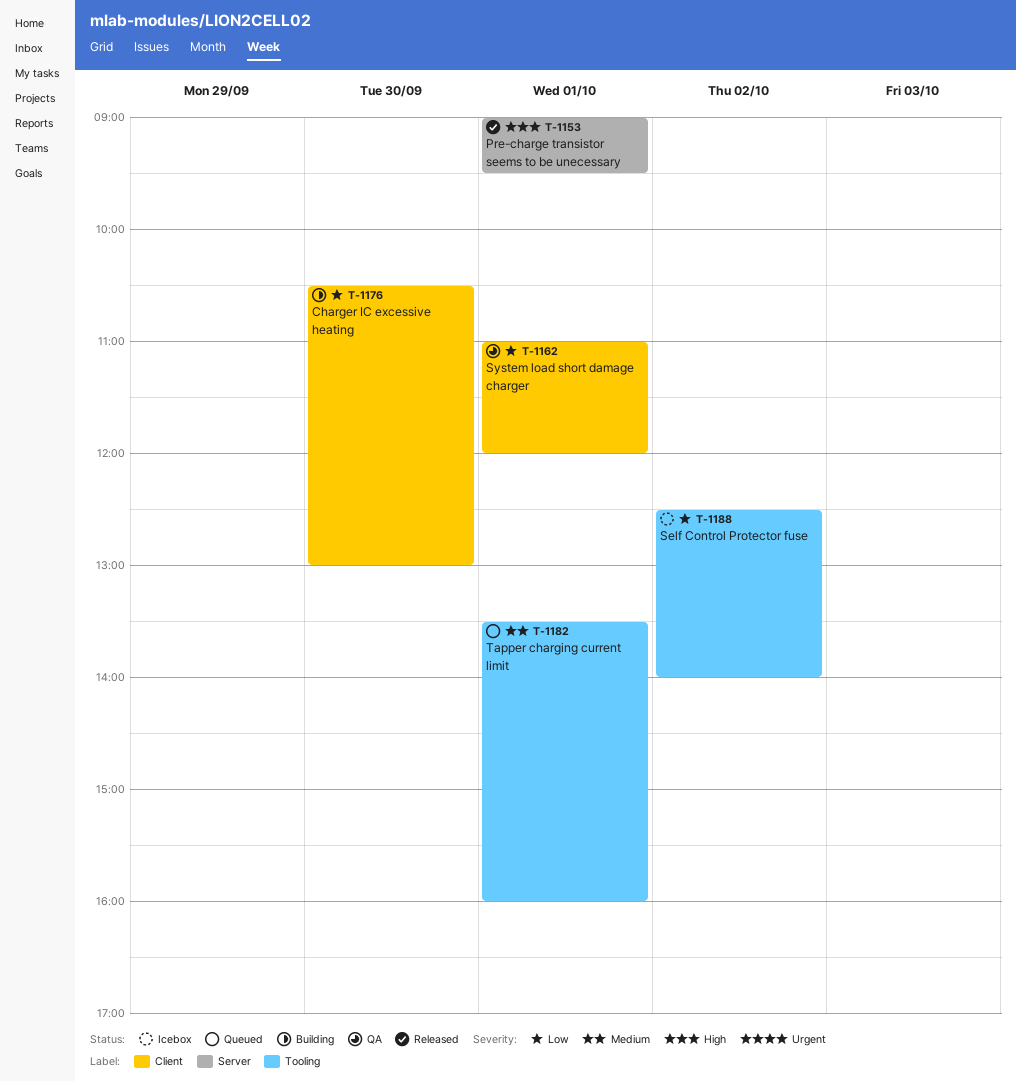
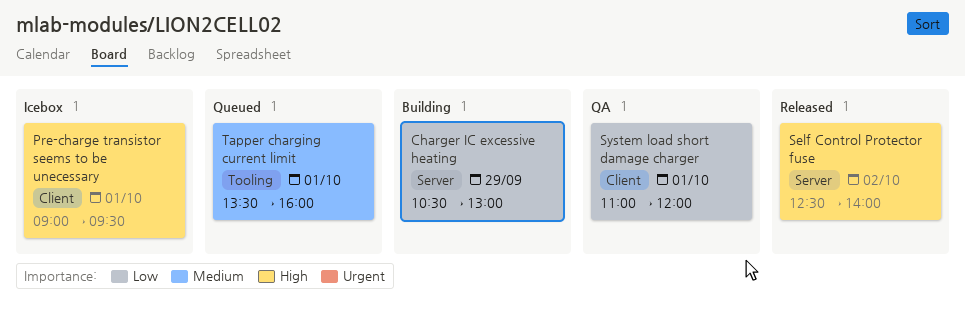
Charger IC excessive heating, label: Client -> Server
Charger IC excessive heating, day: Sep 30 -> Sep 29
Pre-charge transistor seems to be unecessary, status: Released -> Icebox
Pre-charge transistor seems to be unecessary, label: Server -> Client
Self Control Protector fuse, status: Icebox -> Released
Self Control Protector fuse, priority: Low -> High
Self Control Protector fuse, label: Tooling -> Server

